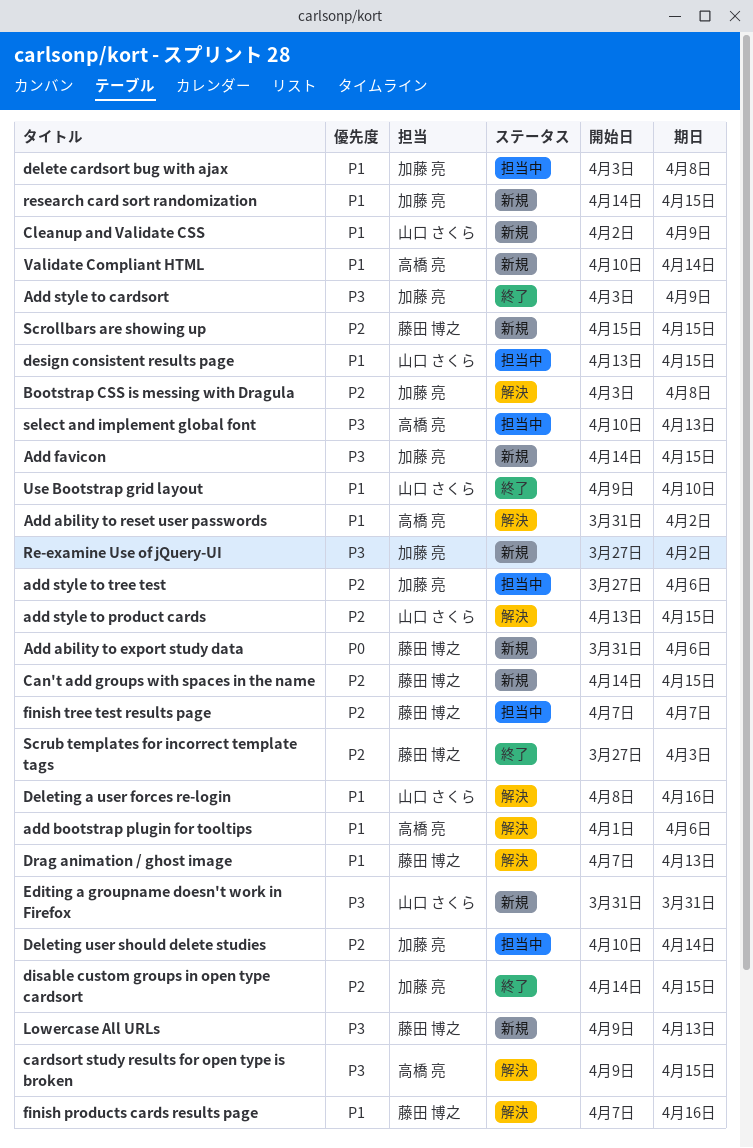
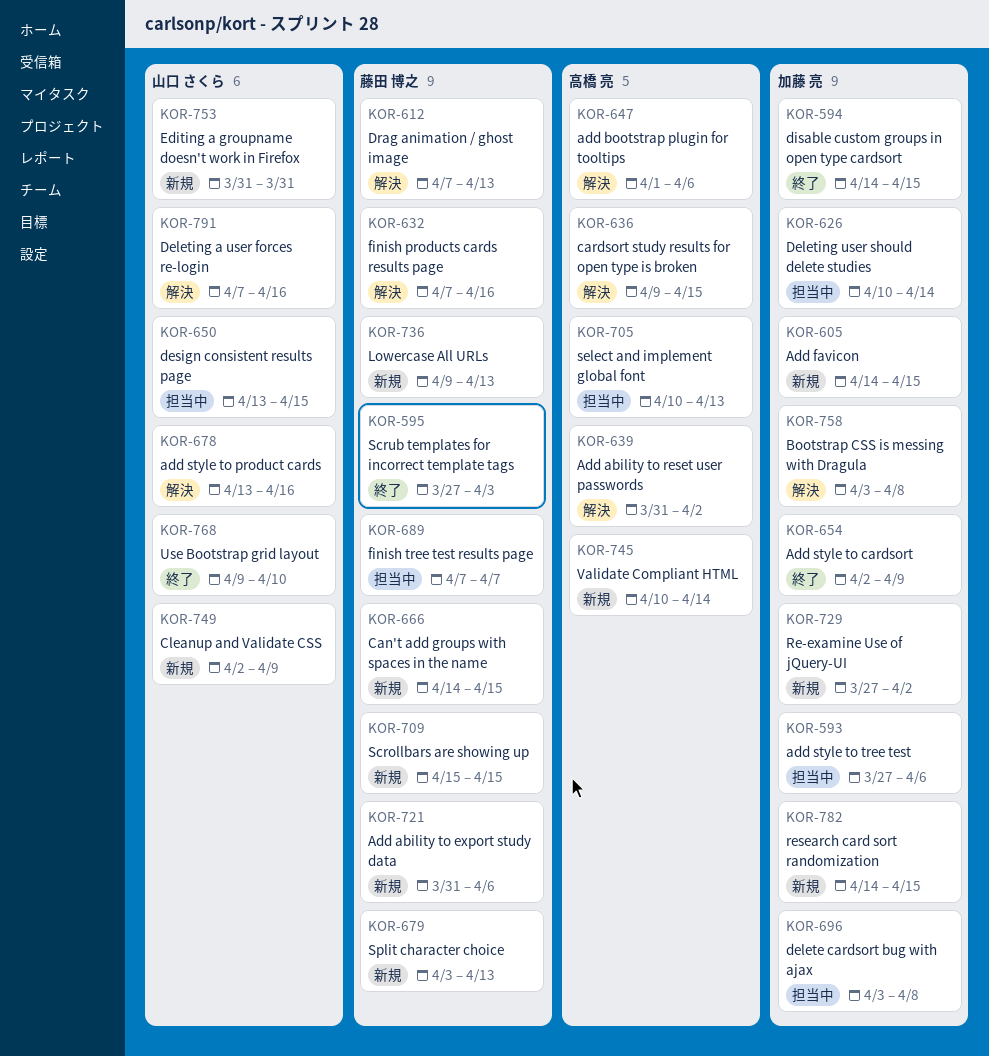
Add style to cardsort, start: Apr 3 -> Apr 2
add style to product cards, due: Apr 15 -> Apr 16
Deleting a user forces re-login, start: Apr 8 -> Apr 7
Split character choice: none -> present

